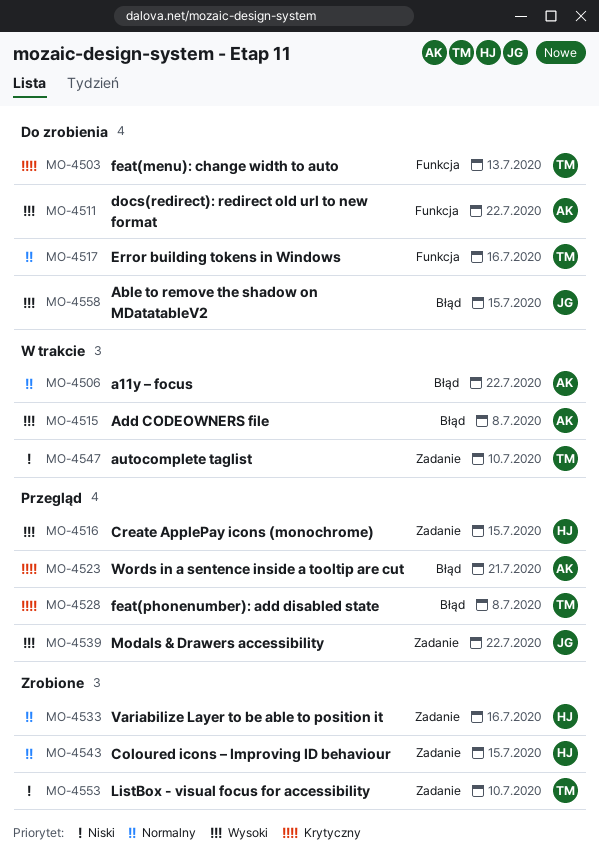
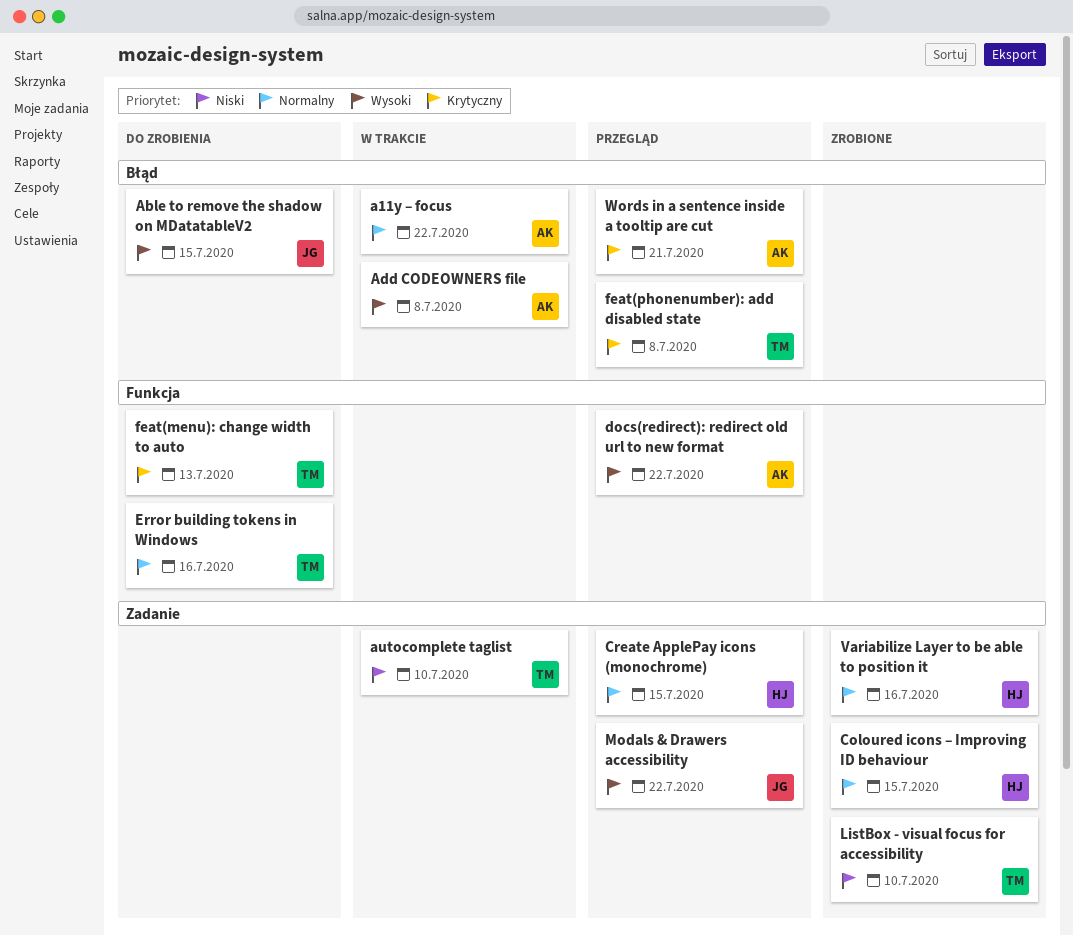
Create ApplePay icons (monochrome), priority: Wysoki -> Normalny
docs(redirect): redirect old url to new format, status: Do zrobienia -> Przegląd

